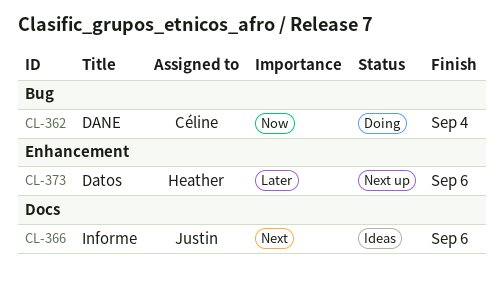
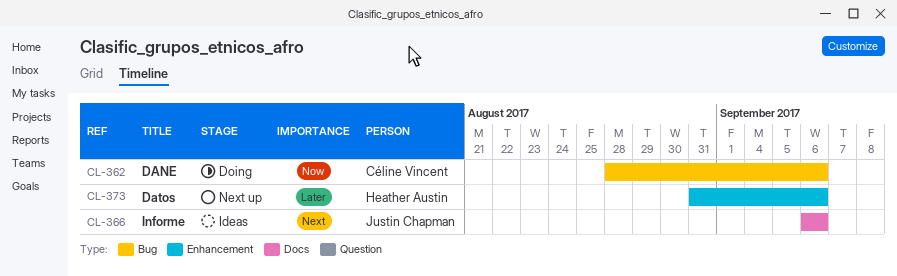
CL-362, due: Sep 4 -> Sep 6

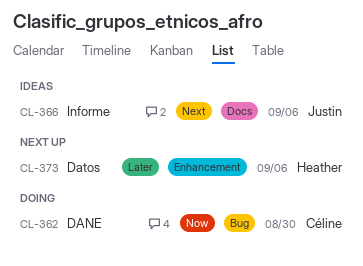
CL-362, due: Sep 6 -> Aug 30

